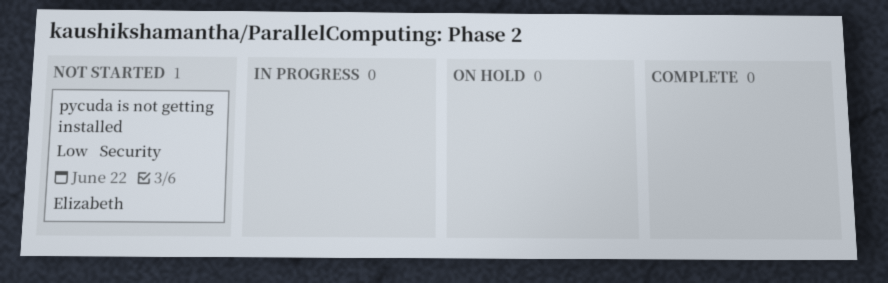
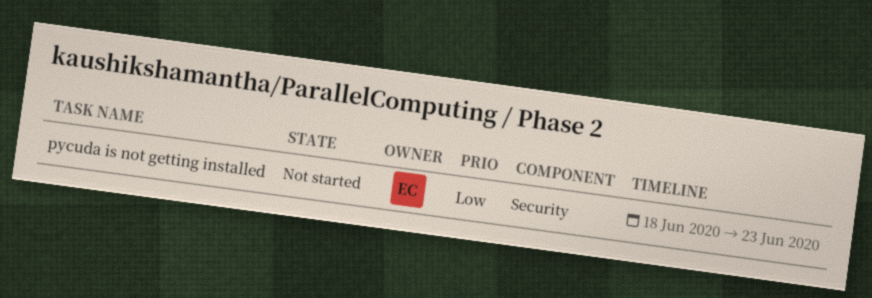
pycuda is not getting installed, due: Jun 22 -> Jun 23

